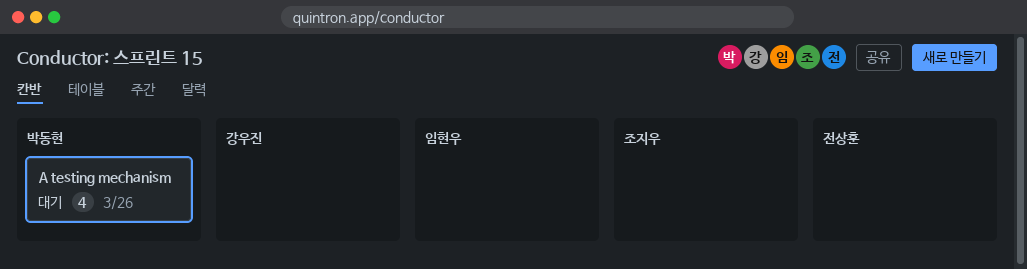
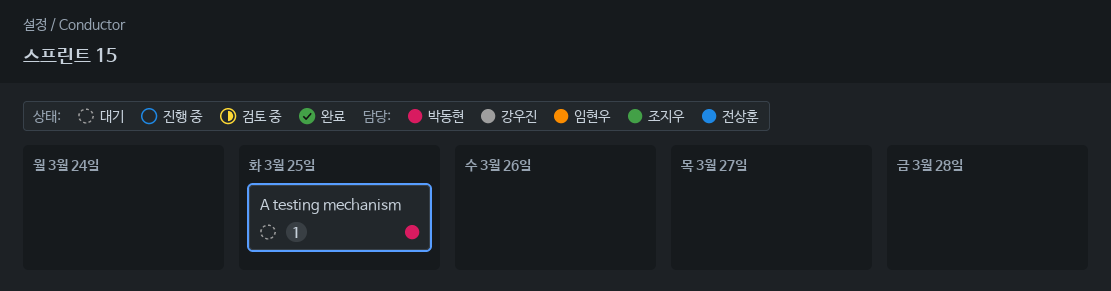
A testing mechanism, estimate: 4 -> 1
A testing mechanism, due: Mar 26 -> Mar 25

